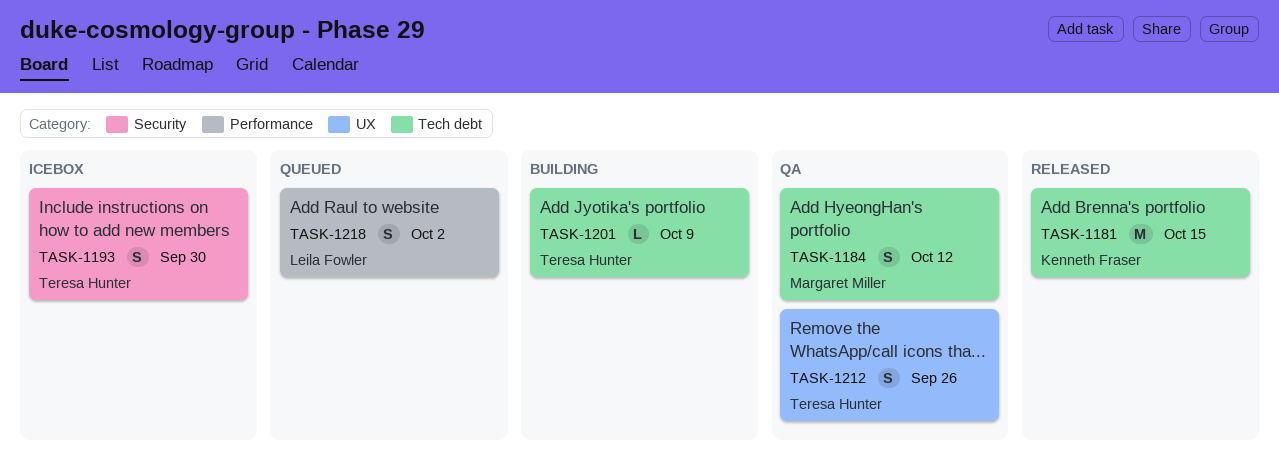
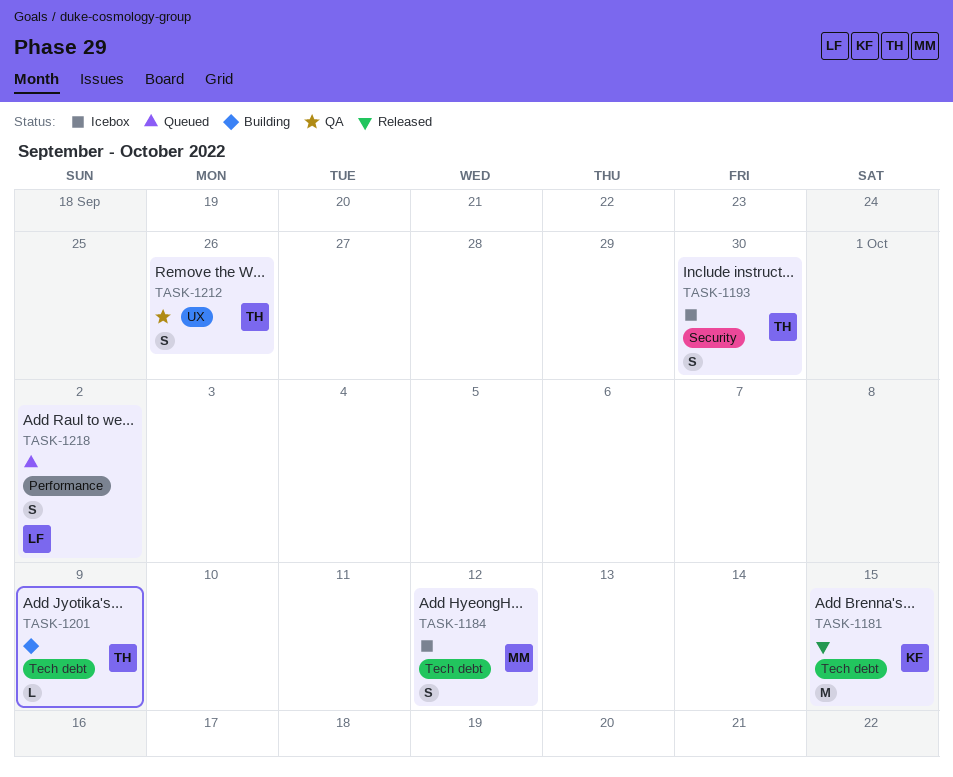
TASK-1184, status: QA -> Icebox

